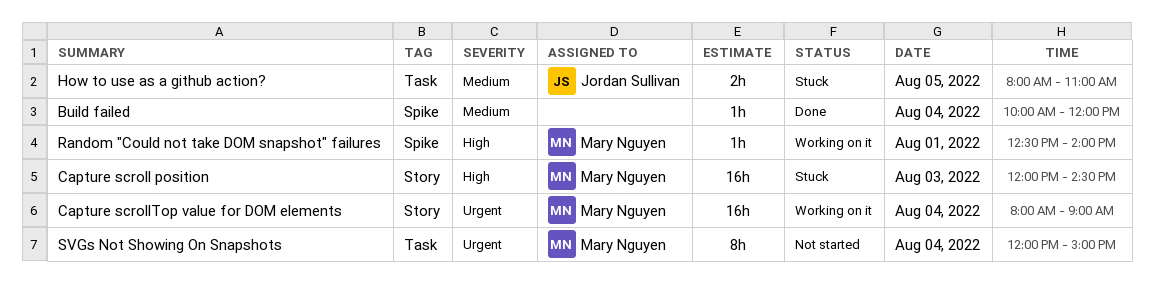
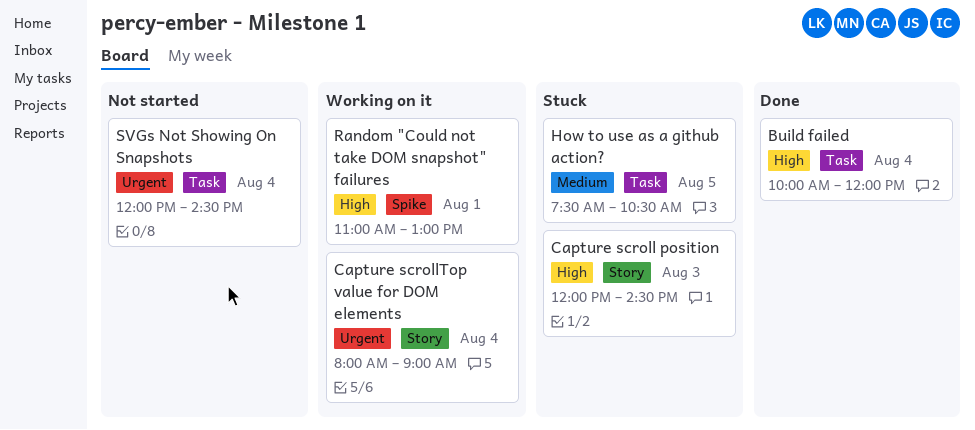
Build failed, priority: Medium -> High
Build failed, label: Spike -> Task
How to use as a github action?, begins: 08:00 -> 07:30
How to use as a github action?, ends: 11:00 -> 10:30
Random "Could not take DOM snapshot" failures, begins: 12:30 -> 11:00
Random "Could not take DOM snapshot" failures, ends: 14:00 -> 13:00
SVGs Not Showing On Snapshots, ends: 15:00 -> 14:30

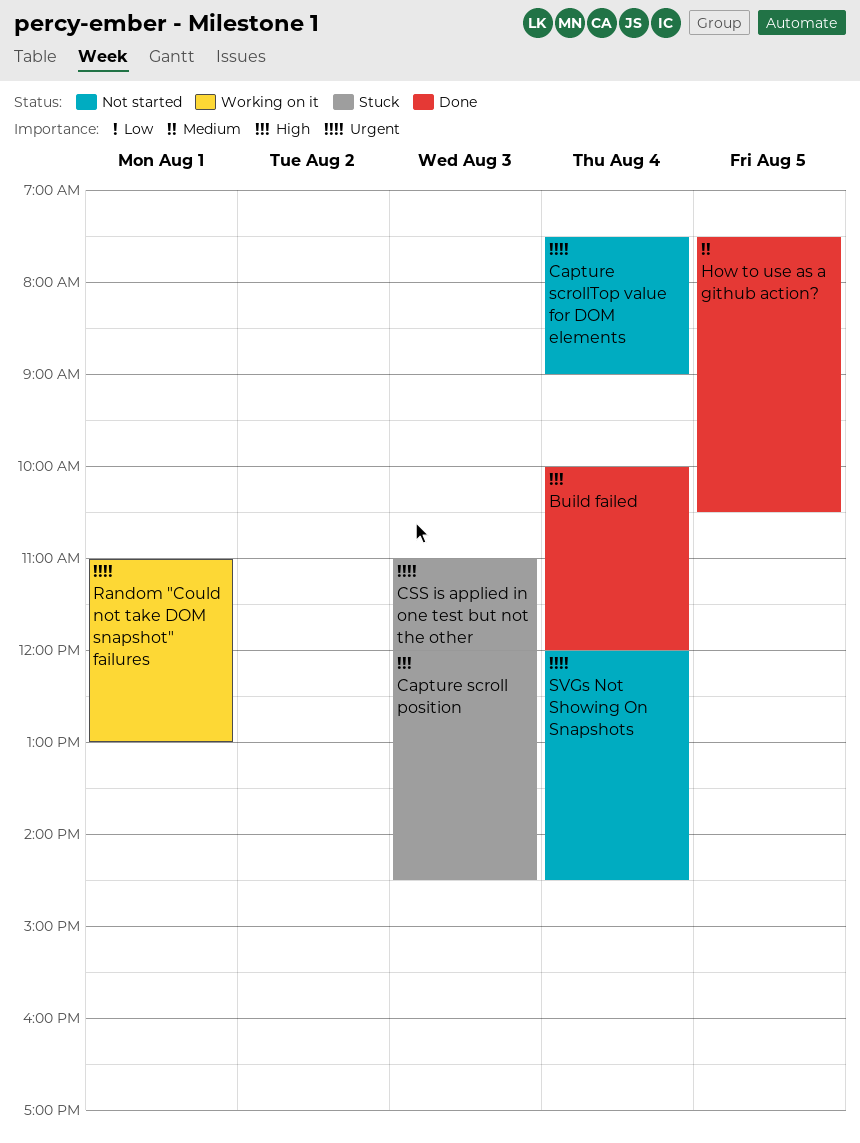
Capture scrollTop value for DOM elements, status: Working on it -> Not started
Capture scrollTop value for DOM elements, begins: 08:00 -> 07:30
CSS is applied in one test but not the other: none -> present
How to use as a github action?, status: Stuck -> Done
Random "Could not take DOM snapshot" failures, priority: High -> Urgent

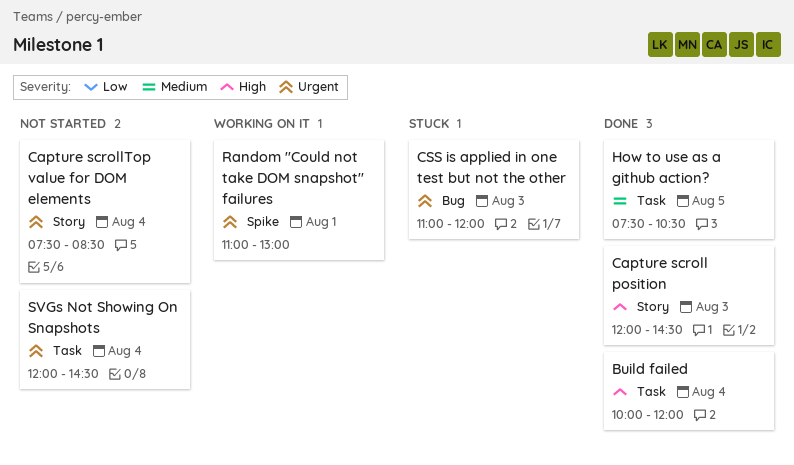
Capture scroll position, status: Stuck -> Done
Capture scrollTop value for DOM elements, ends: 09:00 -> 08:30

